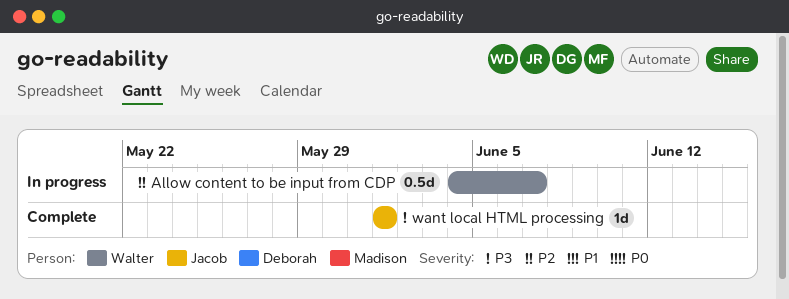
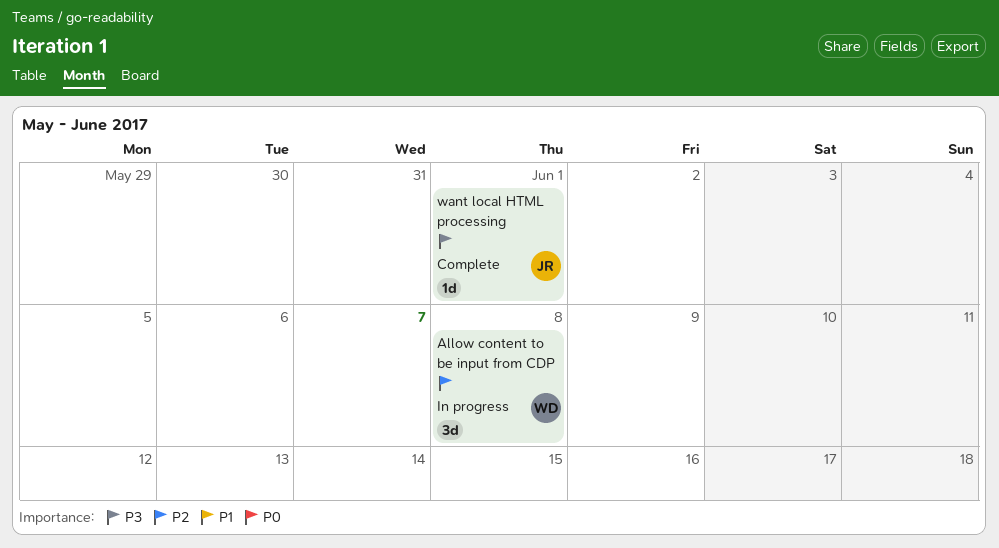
Allow content to be input from CDP, estimate: 0.5d -> 3d
Allow content to be input from CDP, due: Jun 7 -> Jun 8

